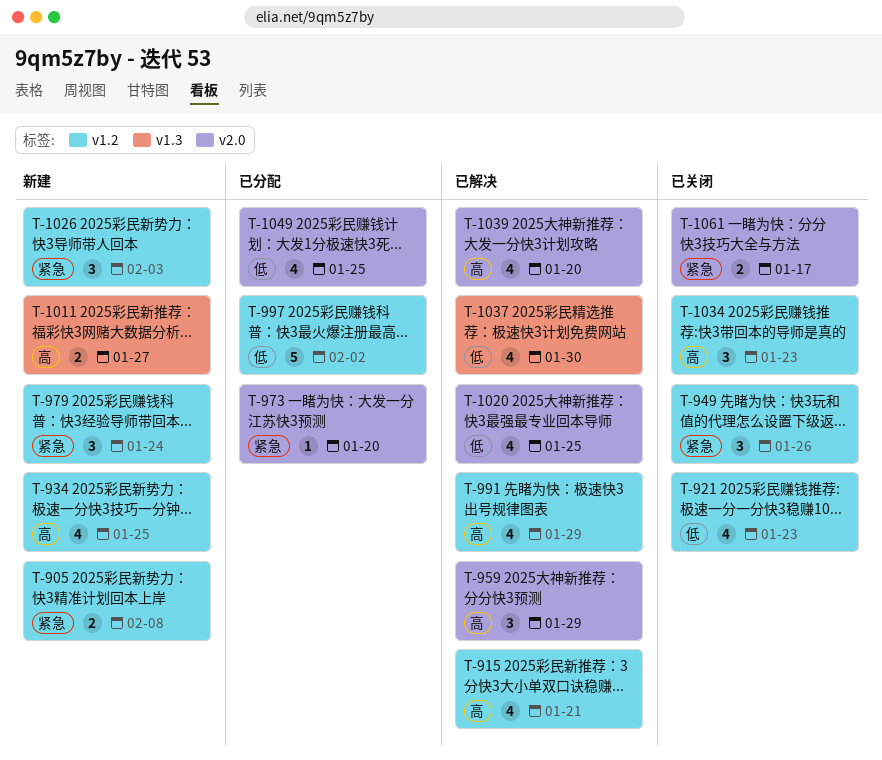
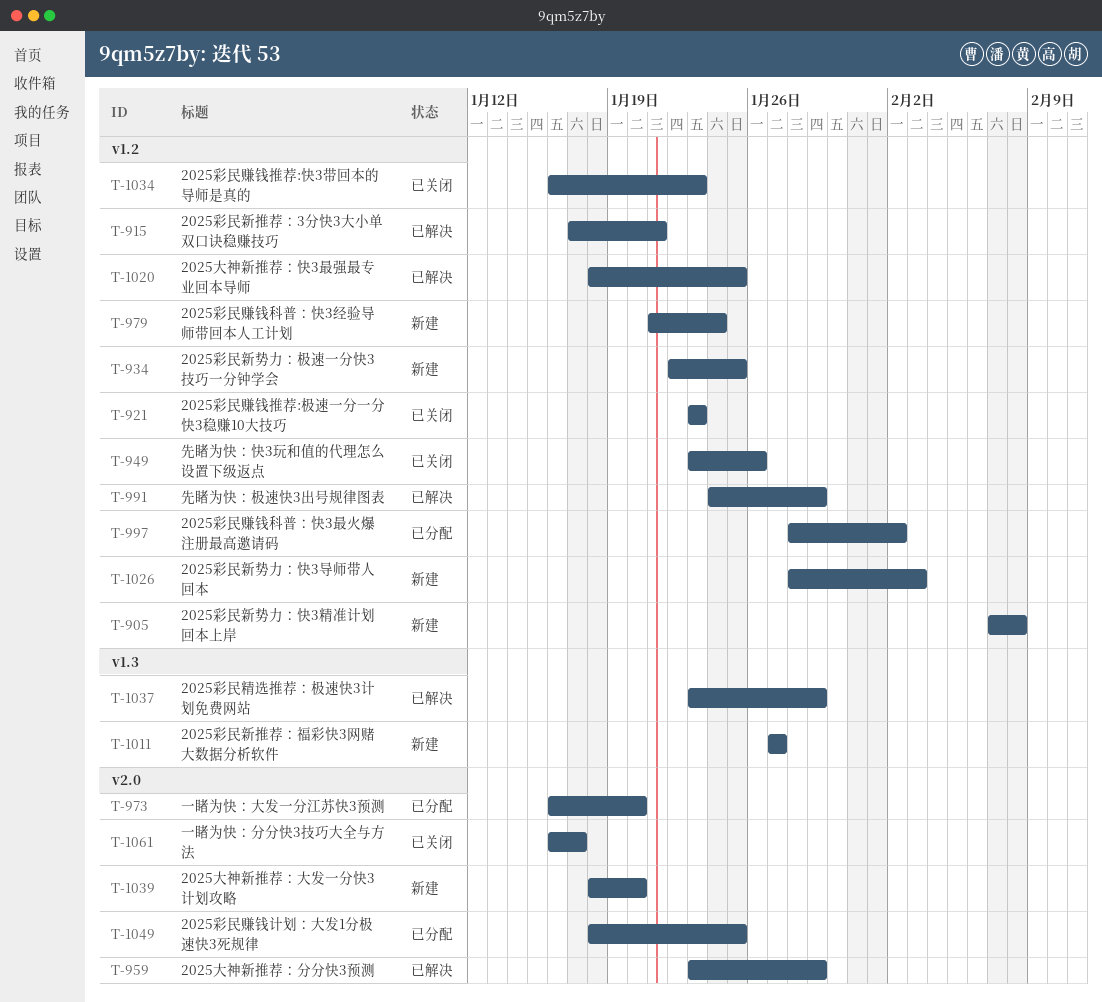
T-1020, label: v2.0 -> v1.2
T-1037, due: Jan 30 -> Jan 29
T-1039, status: 已解决 -> 新建

